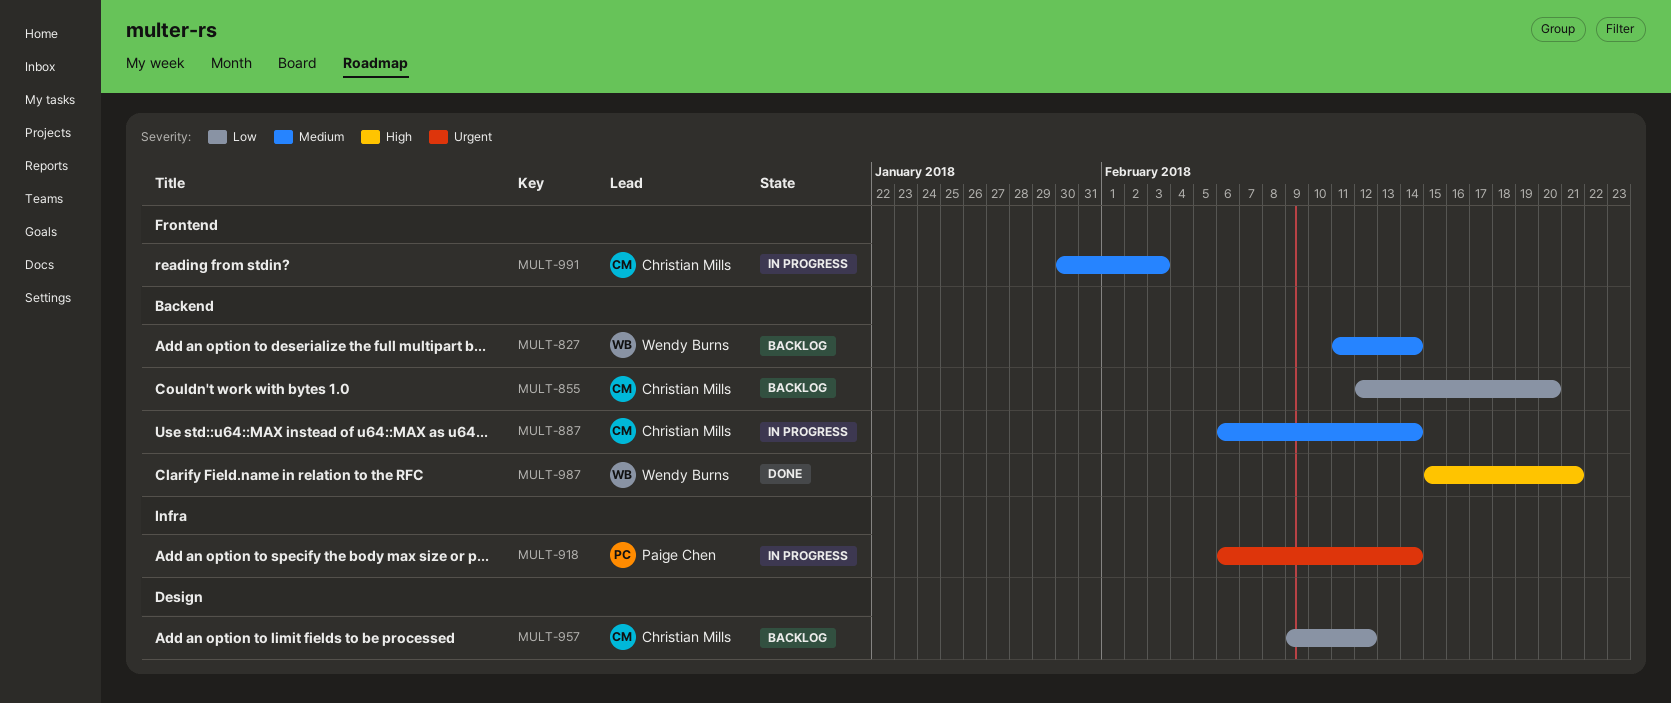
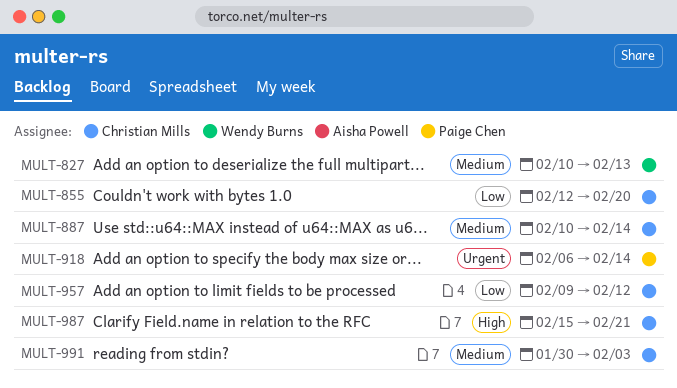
MULT-827, start: Feb 11 -> Feb 10
MULT-827, due: Feb 14 -> Feb 13
MULT-887, start: Feb 6 -> Feb 10
MULT-987, owner: Wendy Burns -> Christian Mills

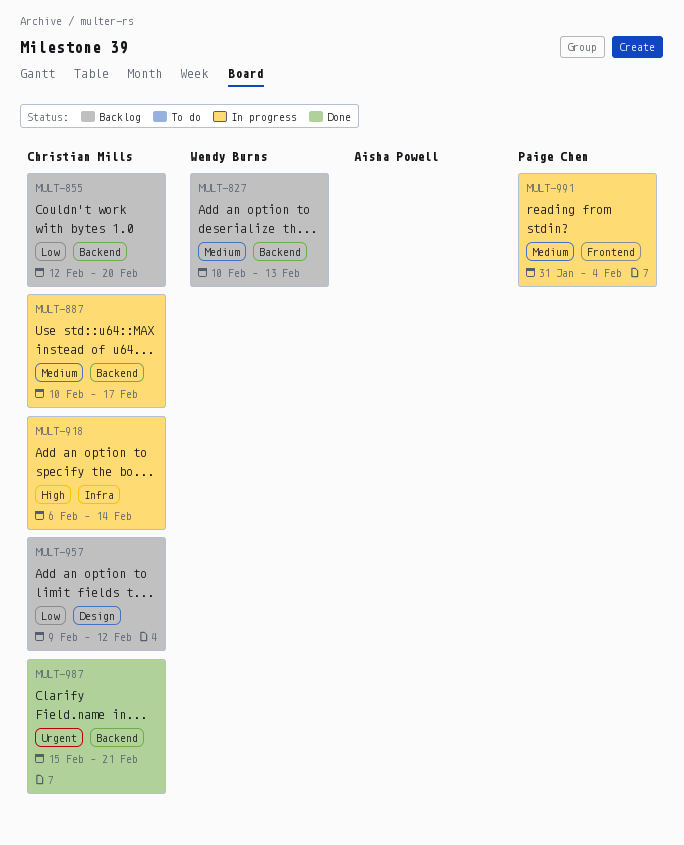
MULT-887, due: Feb 14 -> Feb 17
MULT-918, owner: Paige Chen -> Christian Mills
MULT-918, priority: Urgent -> High
MULT-987, priority: High -> Urgent
MULT-991, owner: Christian Mills -> Paige Chen
MULT-991, start: Jan 30 -> Jan 31
MULT-991, due: Feb 3 -> Feb 4

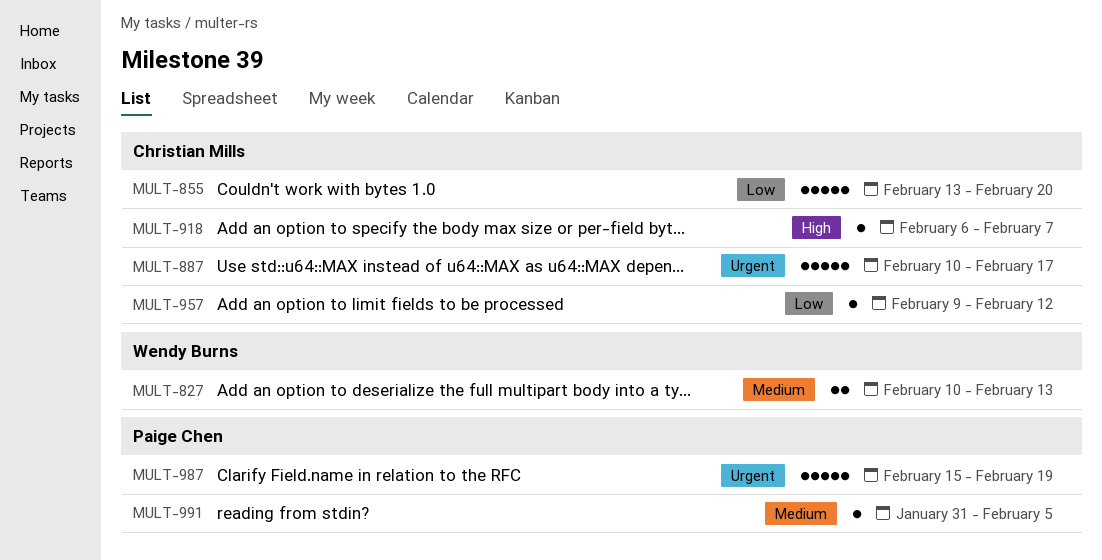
MULT-855, start: Feb 12 -> Feb 13
MULT-887, priority: Medium -> Urgent
MULT-918, due: Feb 14 -> Feb 7
MULT-987, owner: Christian Mills -> Paige Chen
MULT-987, due: Feb 21 -> Feb 19
MULT-991, due: Feb 4 -> Feb 5

